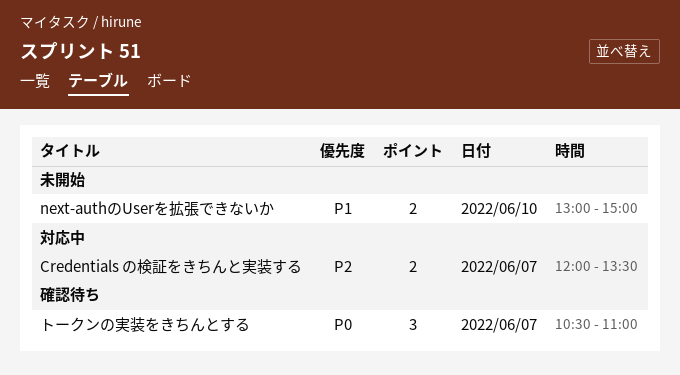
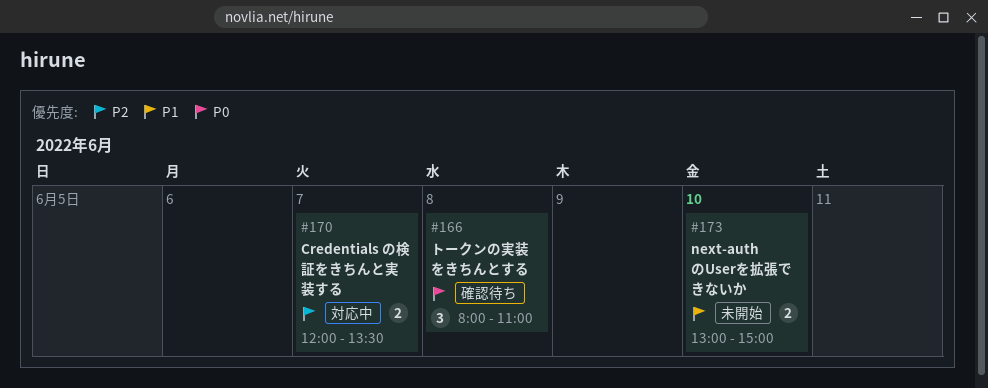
トークンの実装をきちんとする, day: Jun 7 -> Jun 8
トークンの実装をきちんとする, begins: 10:30 -> 08:00

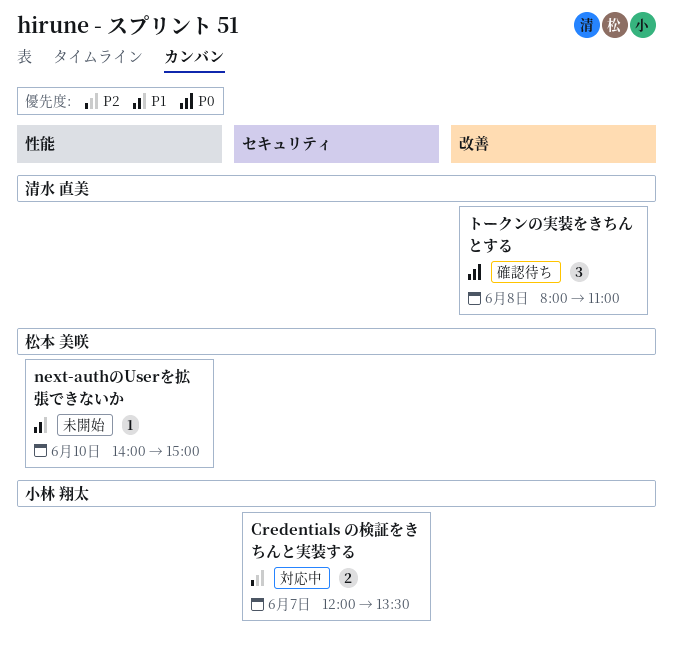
next-authのUserを拡張できないか, estimate: 2 -> 1
next-authのUserを拡張できないか, begins: 13:00 -> 14:00

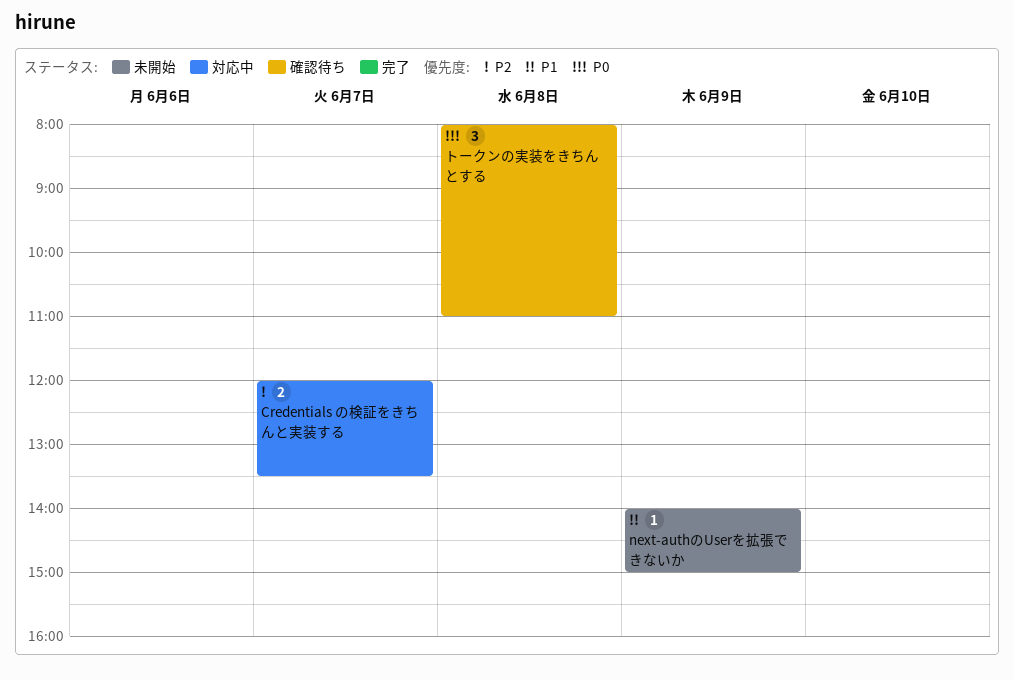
next-authのUserを拡張できないか, day: Jun 10 -> Jun 9

